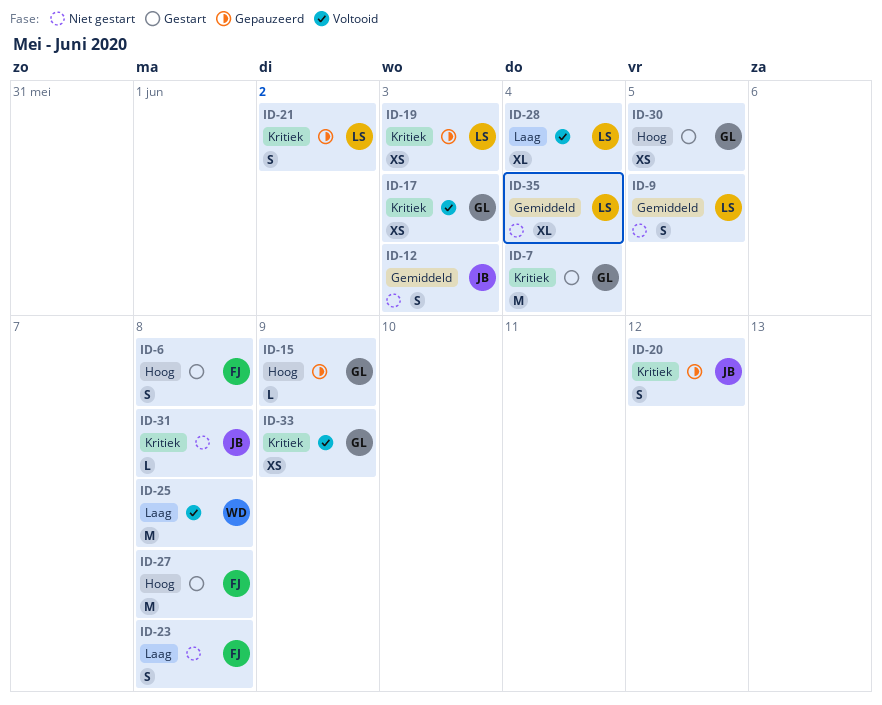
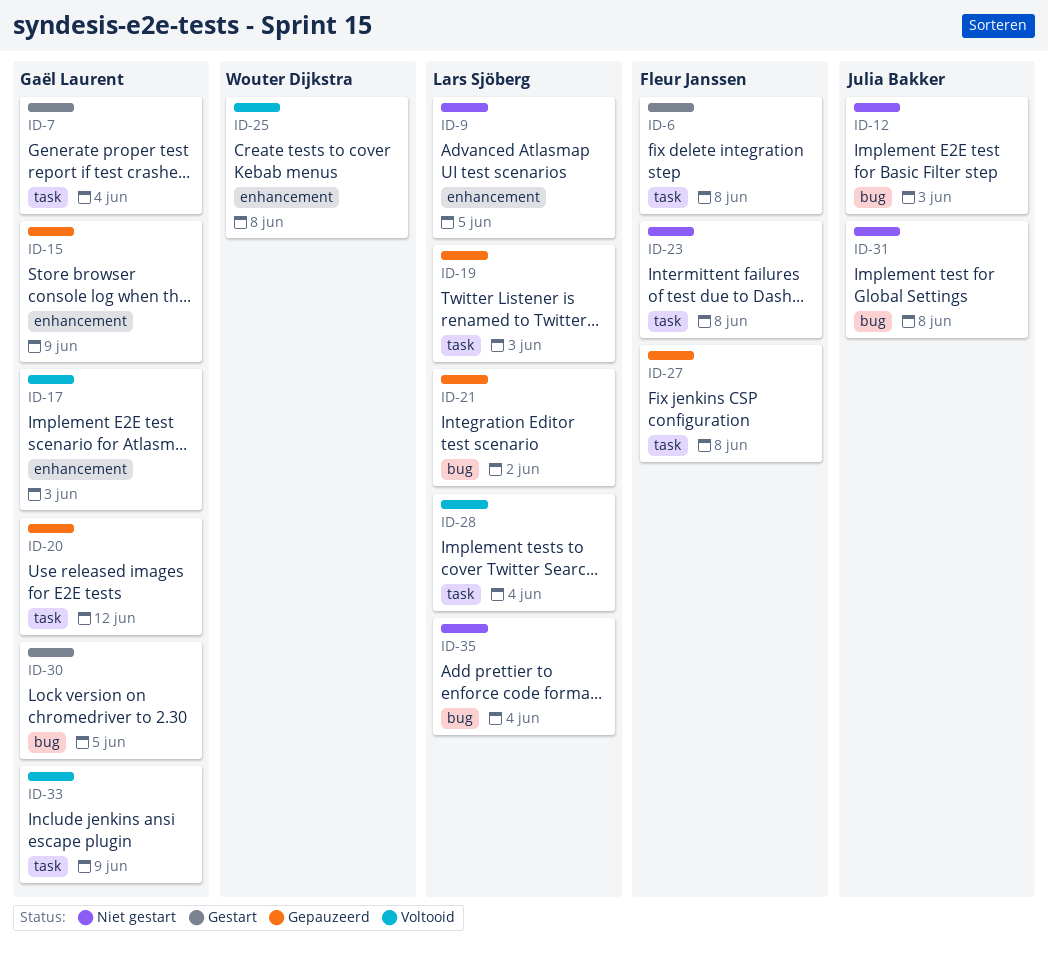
ID-20, owner: Julia Bakker -> Gaël Laurent
ID-27, status: Gestart -> Gepauzeerd

